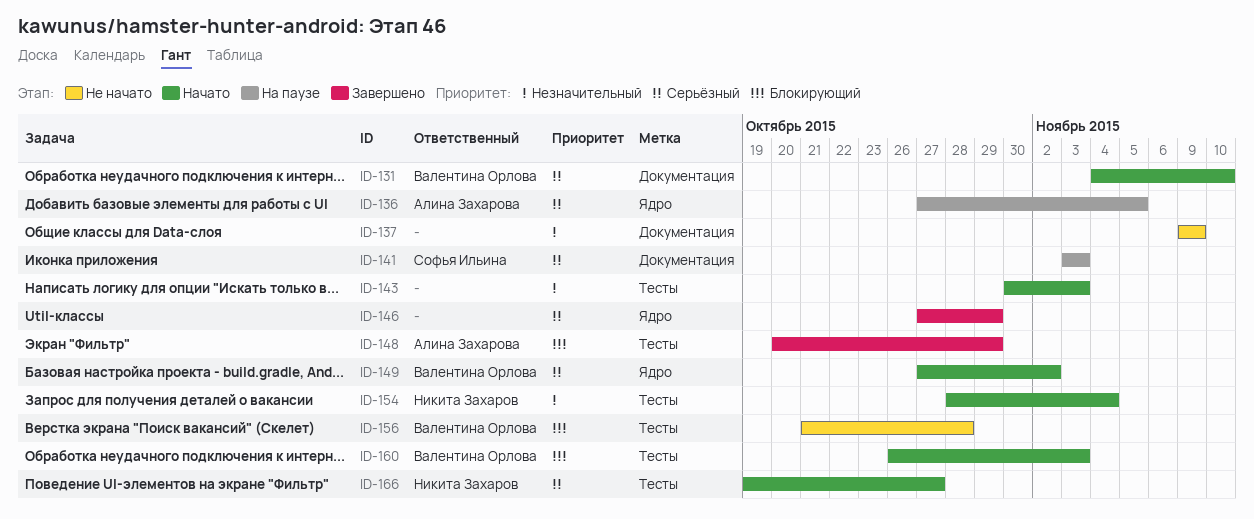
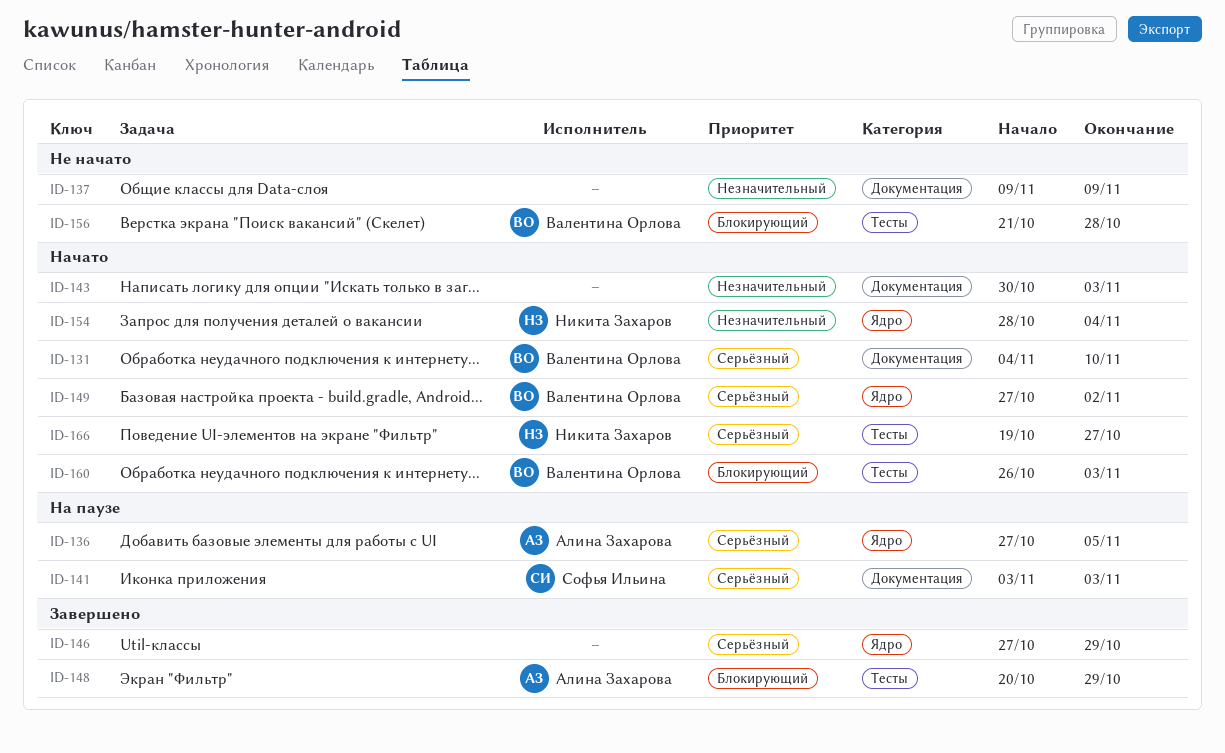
ID-143, label: Тесты -> Документация
ID-154, label: Тесты -> Ядро

